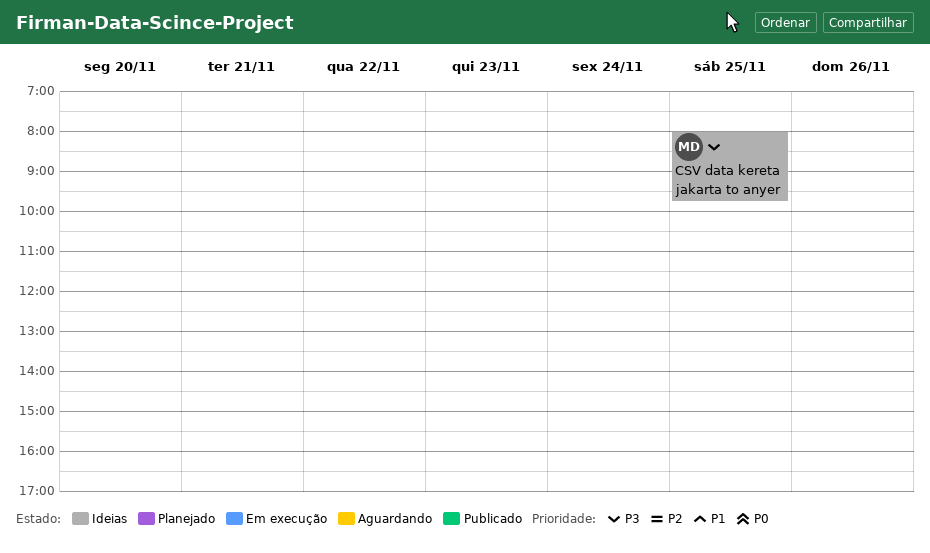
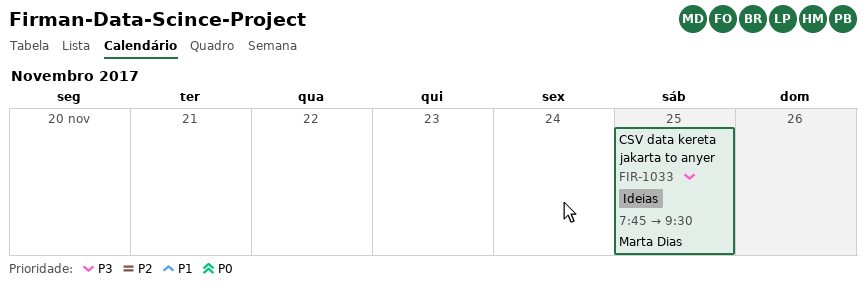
CSV data kereta jakarta to anyer, begins: 08:00 -> 07:45
CSV data kereta jakarta to anyer, ends: 09:45 -> 09:30

